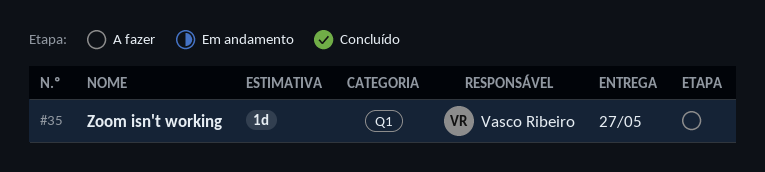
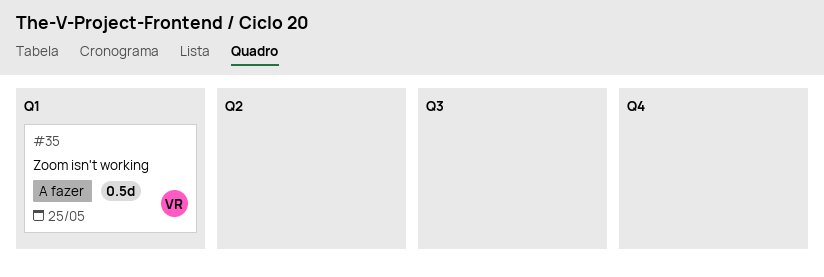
#35, estimate: 1d -> 0.5d
#35, due: May 27 -> May 25

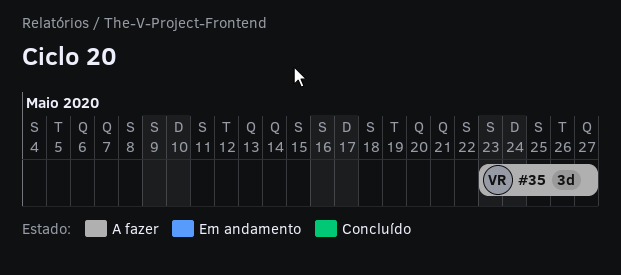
#35, estimate: 0.5d -> 3d
#35, due: May 25 -> May 27

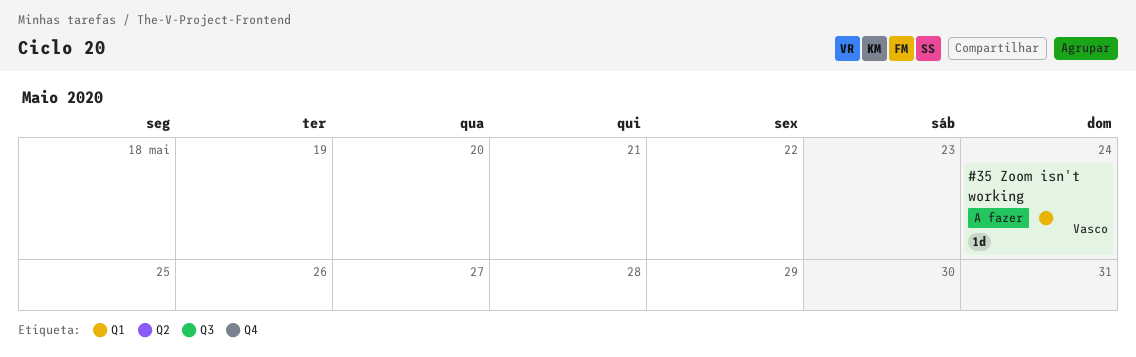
#35, estimate: 3d -> 1d
#35, due: May 27 -> May 24

